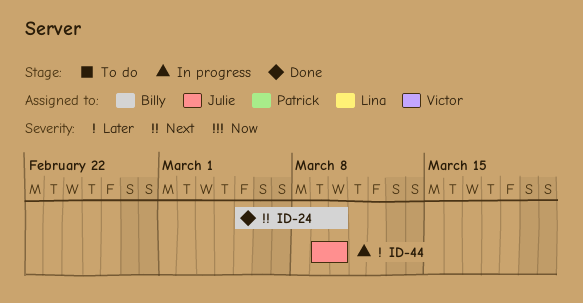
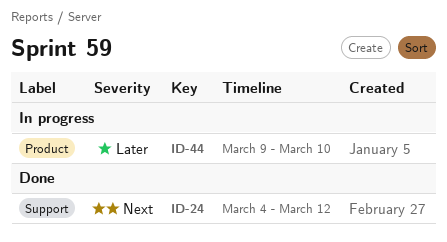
ID-24, start: Mar 5 -> Mar 4
ID-24, due: Mar 10 -> Mar 12

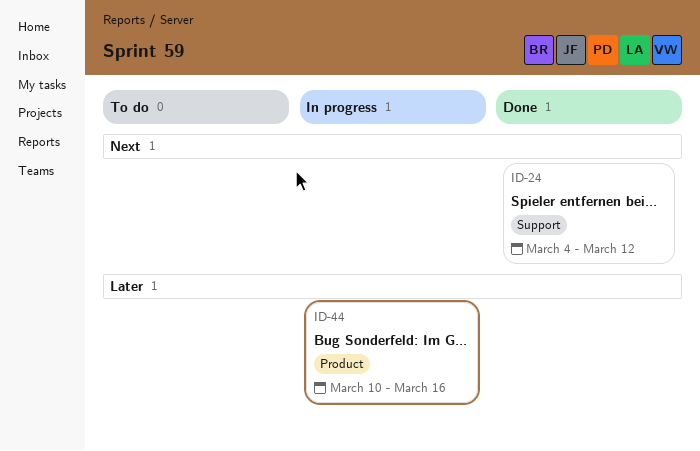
ID-44, start: Mar 9 -> Mar 10
ID-44, due: Mar 10 -> Mar 16

